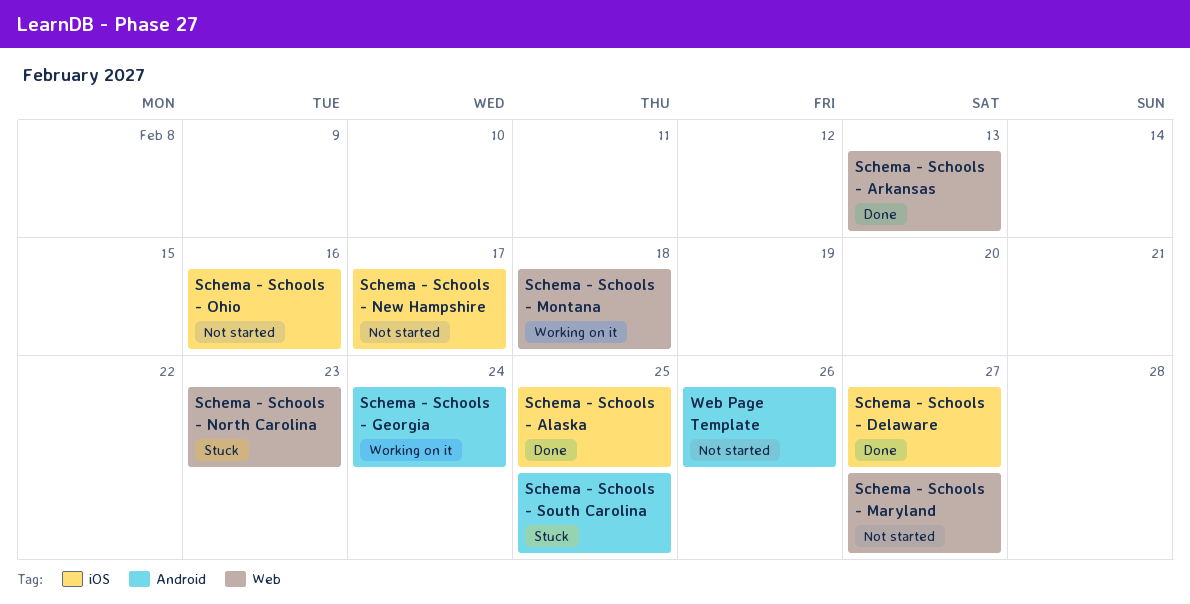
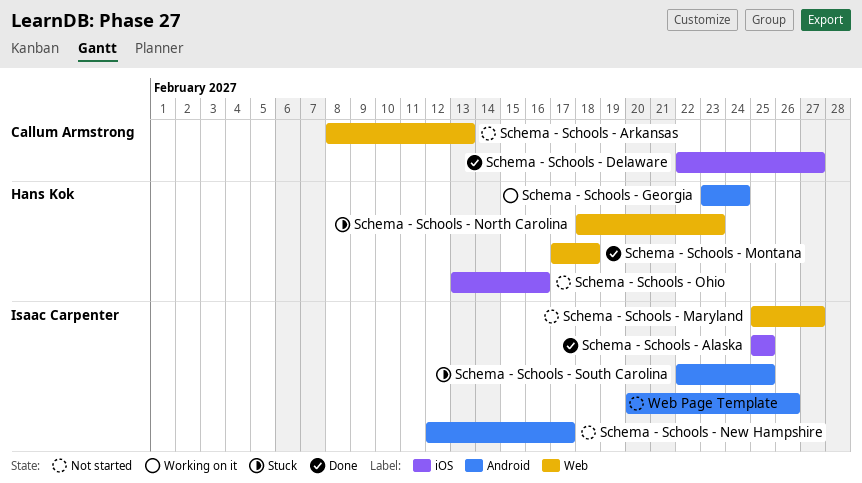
Schema - Schools - Arkansas, status: Done -> Not started
Schema - Schools - Montana, status: Working on it -> Done
Schema - Schools - New Hampshire, label: iOS -> Android

